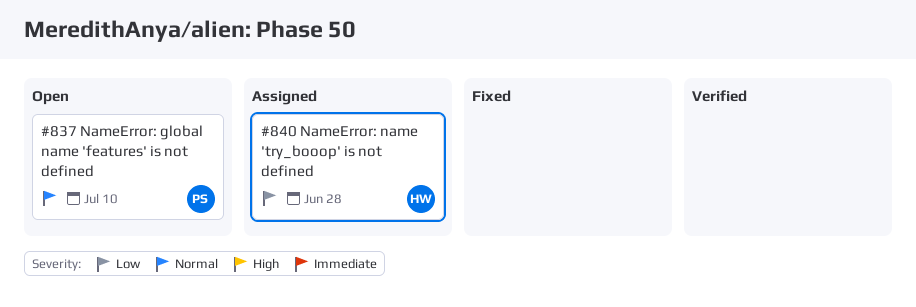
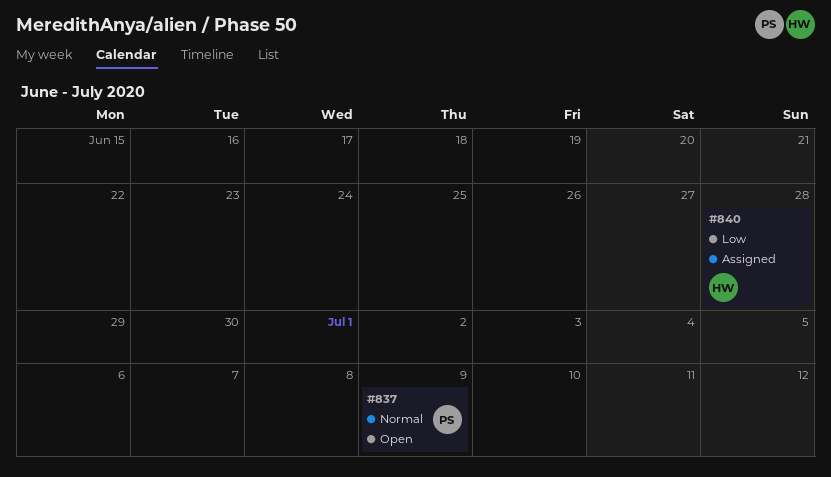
#837, due: Jul 10 -> Jul 9

